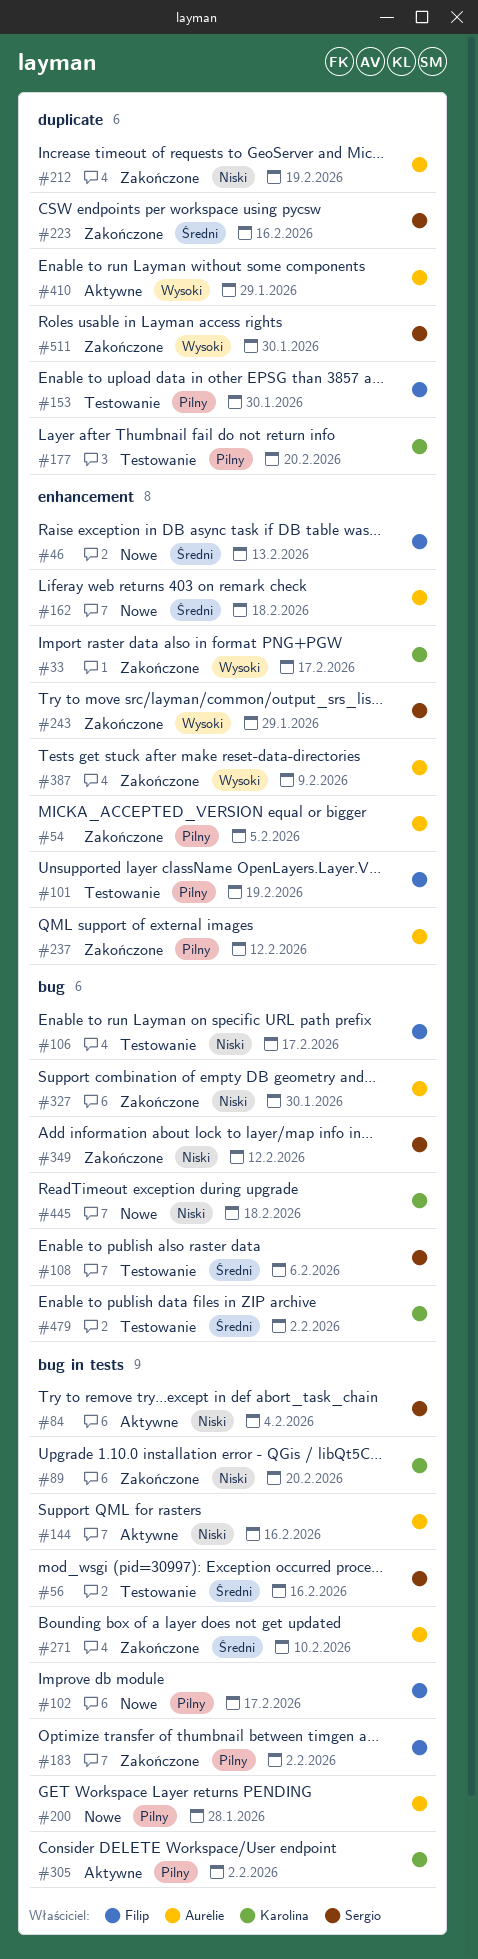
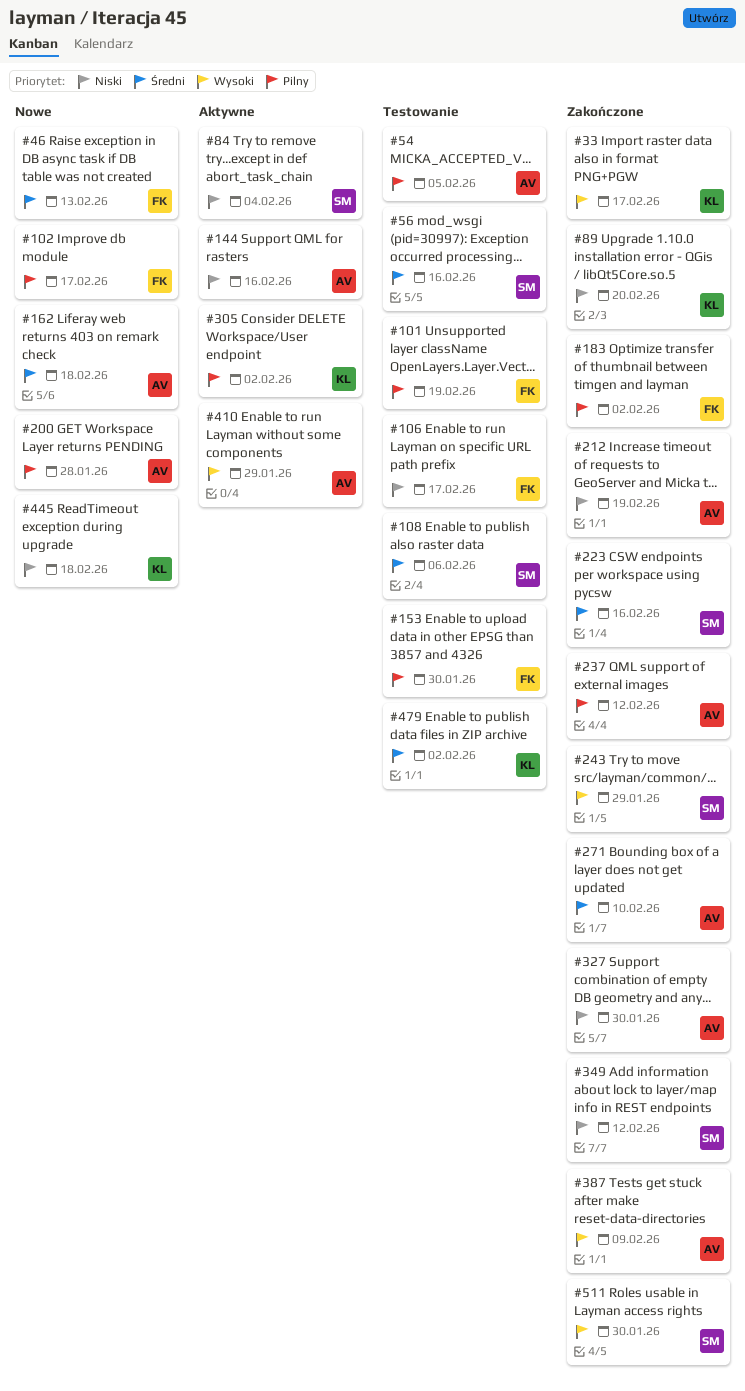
#54, status: Zakończone -> Testowanie
#177: present -> none

